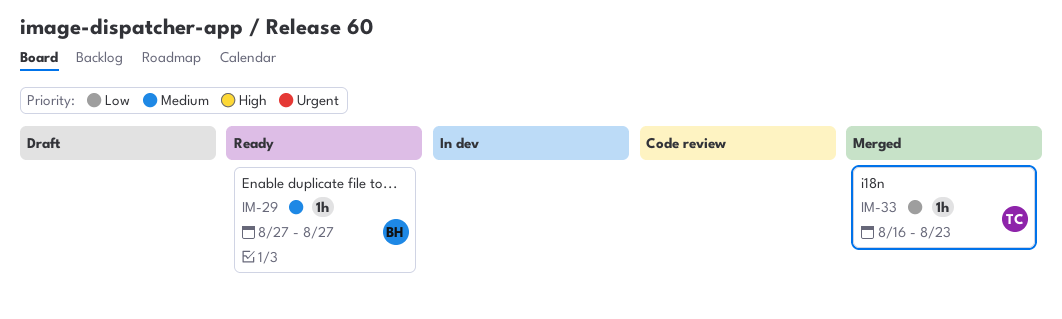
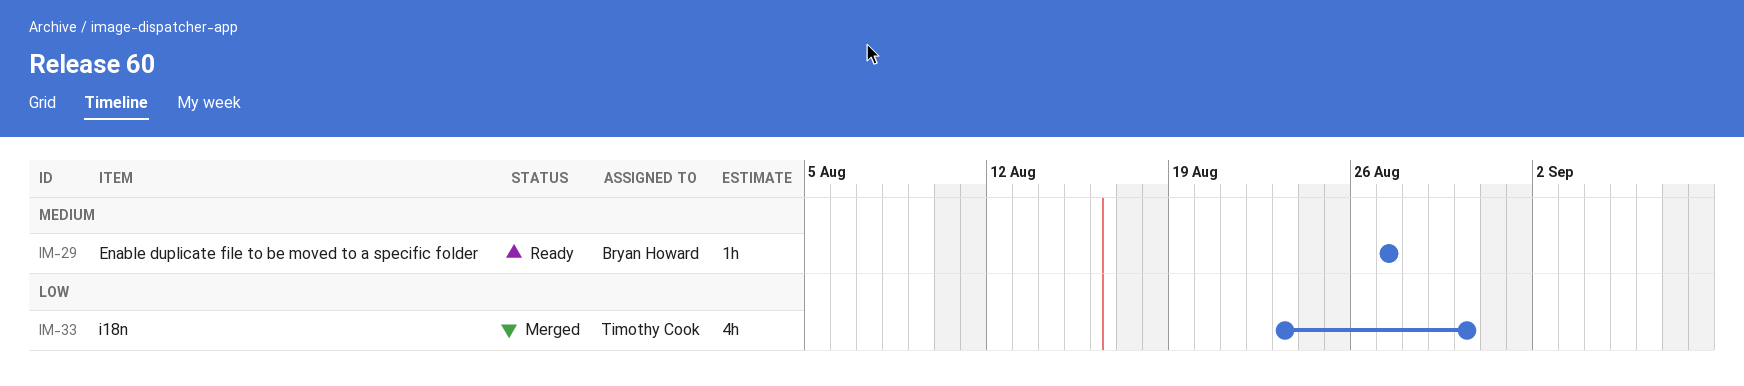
IM-33, estimate: 1h -> 4h
IM-33, start: Aug 16 -> Aug 23
IM-33, due: Aug 23 -> Aug 30

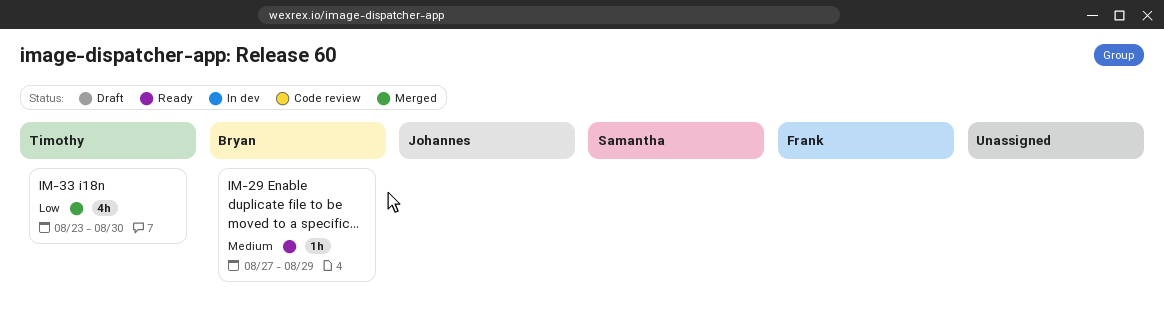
IM-29, due: Aug 27 -> Aug 29

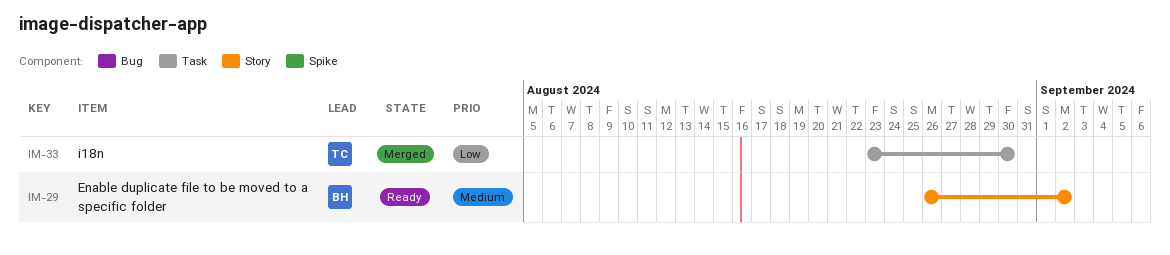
IM-29, start: Aug 27 -> Aug 26
IM-29, due: Aug 29 -> Sep 2

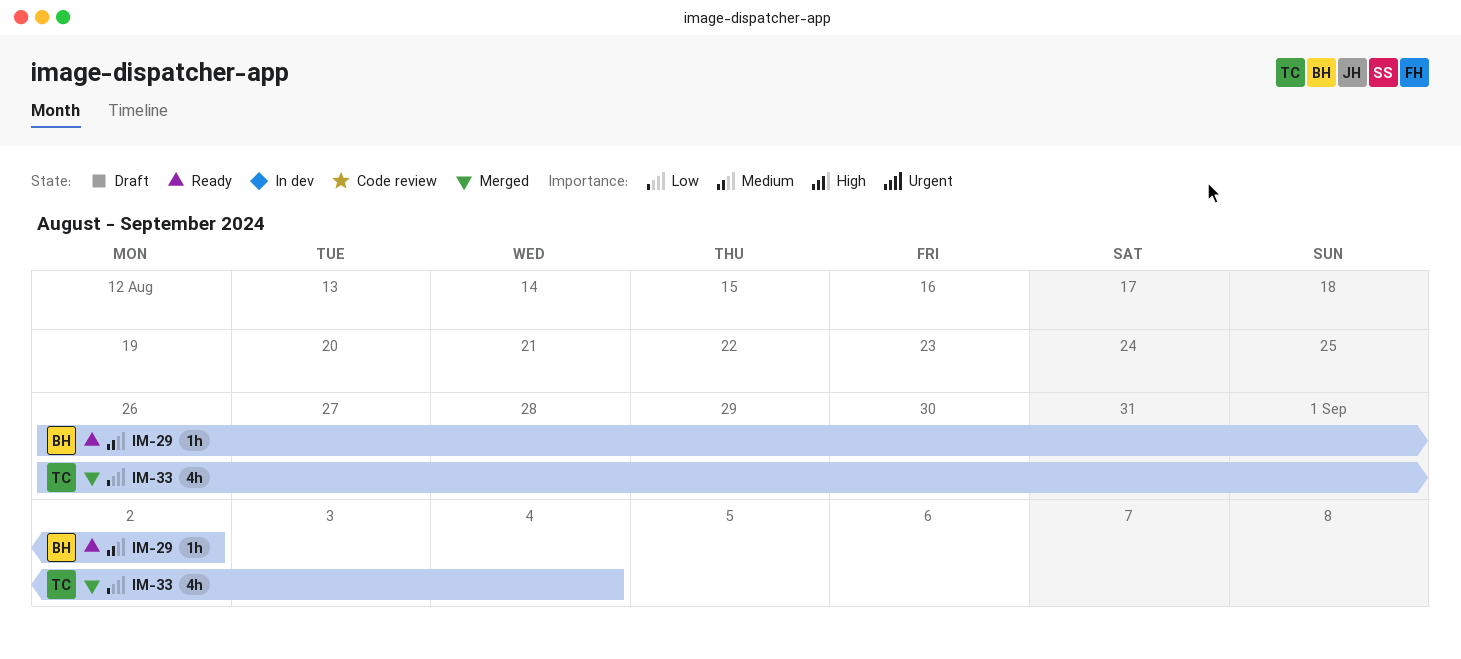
IM-33, start: Aug 23 -> Aug 26
IM-33, due: Aug 30 -> Sep 4

